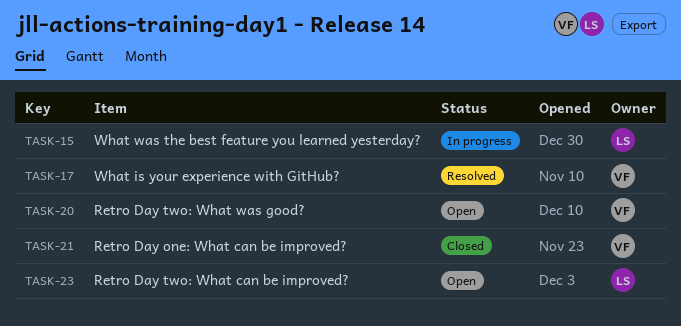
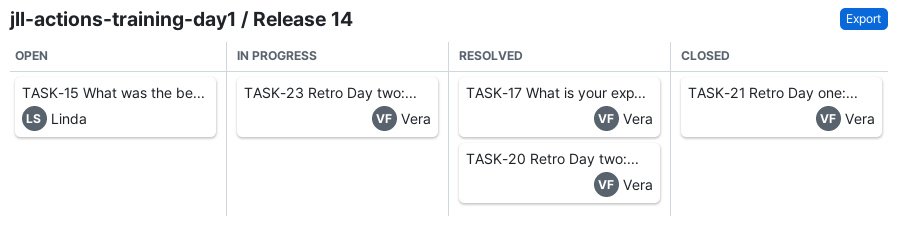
TASK-15, status: In progress -> Open
TASK-20, status: Open -> Resolved
TASK-23, status: Open -> In progress
TASK-23, owner: Linda -> Vera

